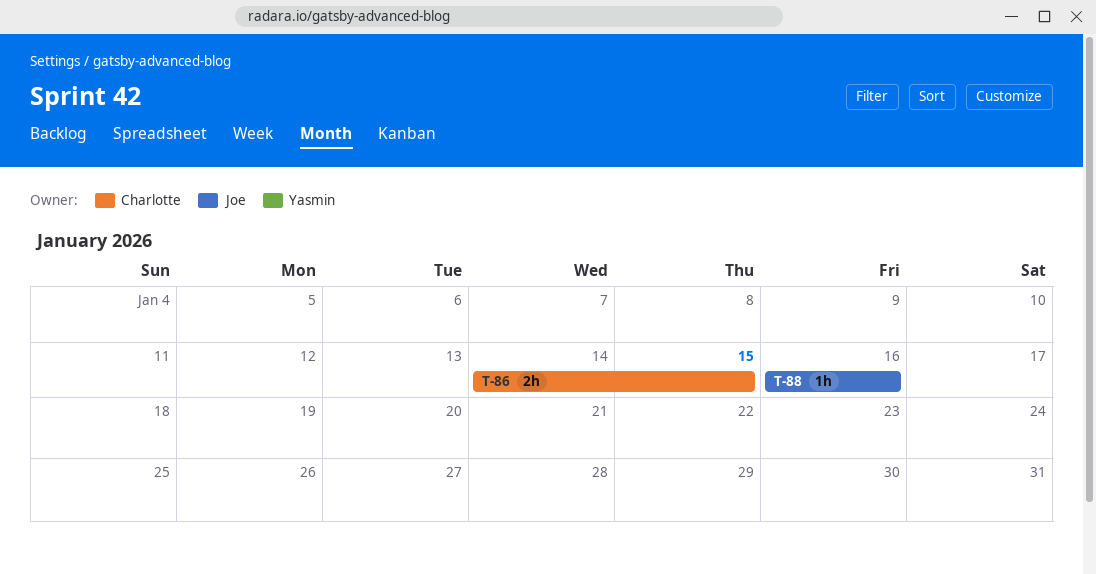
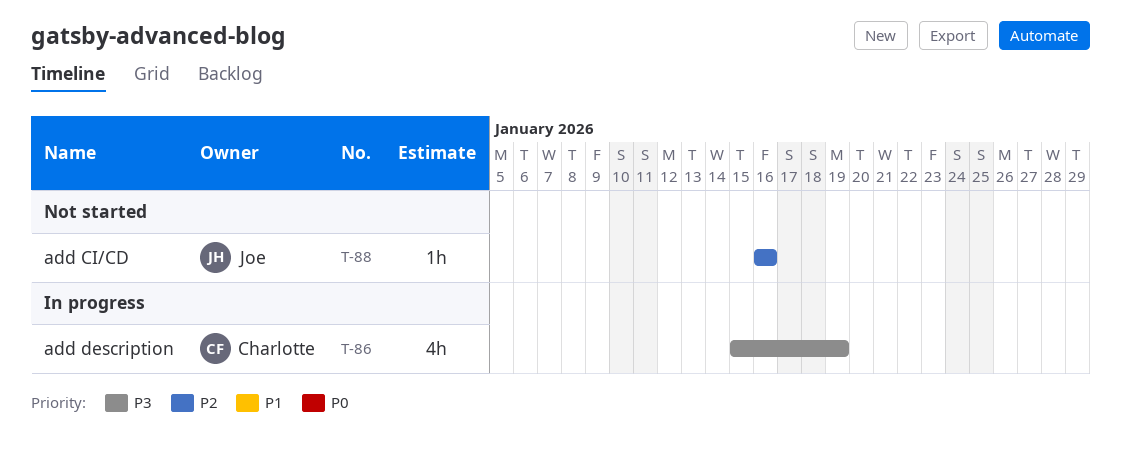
T-86, estimate: 2h -> 4h
T-86, start: Jan 14 -> Jan 15
T-86, due: Jan 15 -> Jan 19

